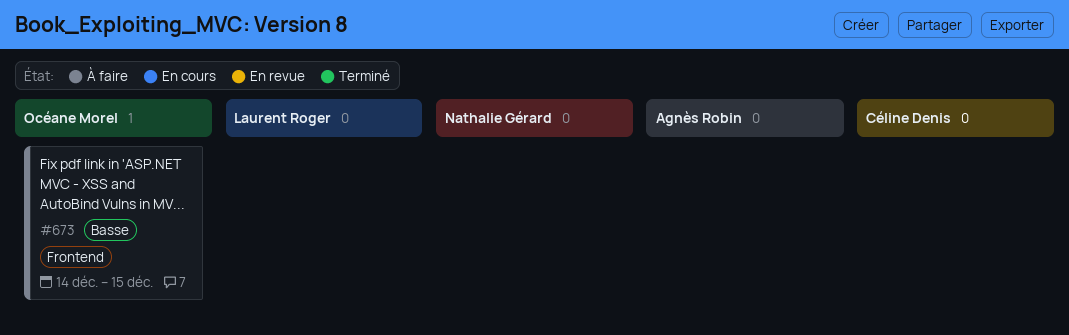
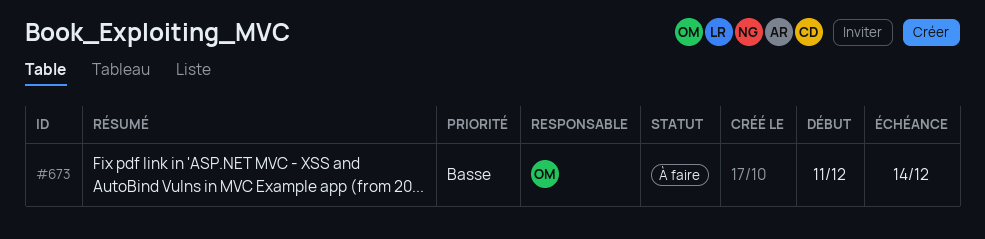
#673, start: Dec 14 -> Dec 11
#673, due: Dec 15 -> Dec 14

